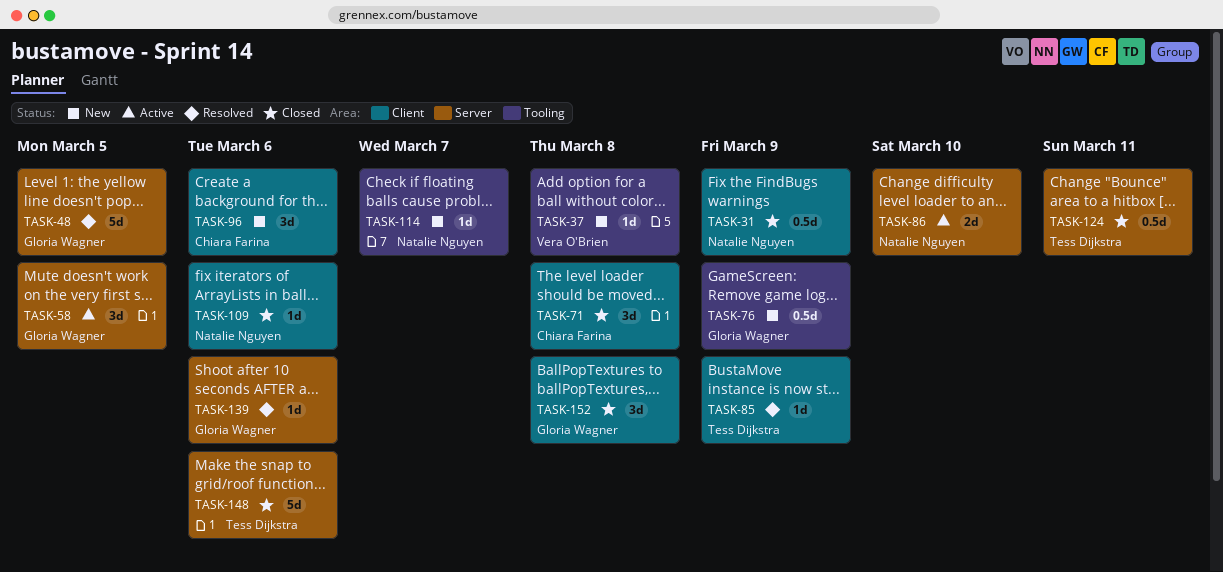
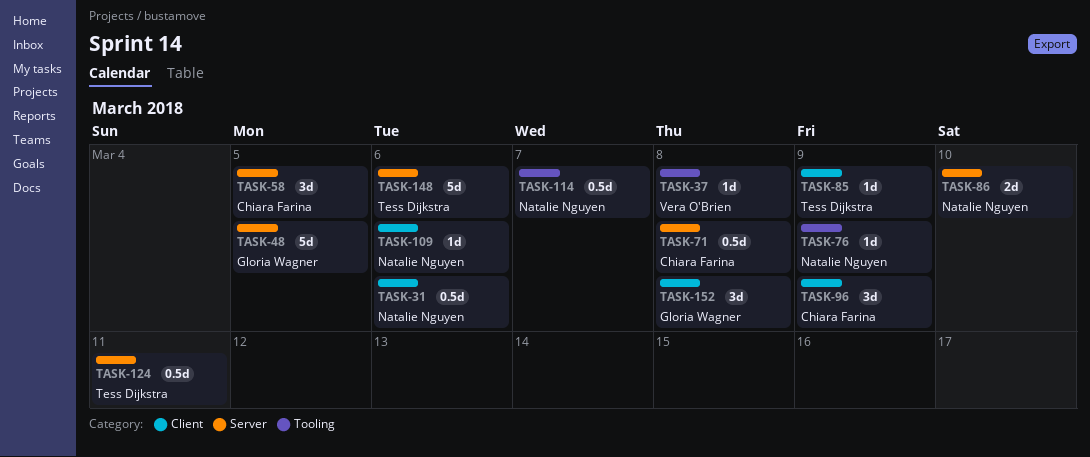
TASK-31, due: Mar 9 -> Mar 6
TASK-58, owner: Gloria Wagner -> Chiara Farina
TASK-71, label: Client -> Server
TASK-71, estimate: 3d -> 0.5d
TASK-76, owner: Gloria Wagner -> Natalie Nguyen
TASK-76, estimate: 0.5d -> 1d
TASK-96, due: Mar 6 -> Mar 9
TASK-114, estimate: 1d -> 0.5d
TASK-139: present -> none

